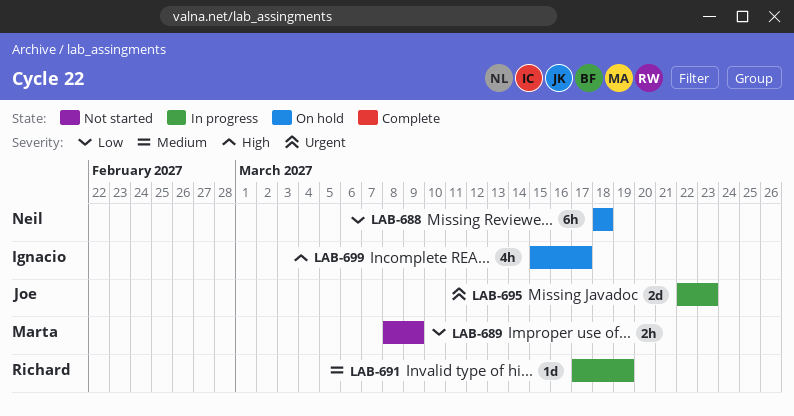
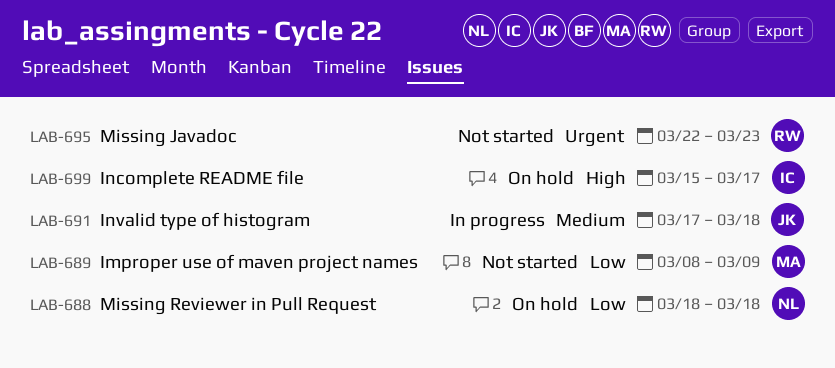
LAB-691, owner: Richard -> Joe
LAB-691, due: Mar 19 -> Mar 18
LAB-695, status: In progress -> Not started
LAB-695, owner: Joe -> Richard

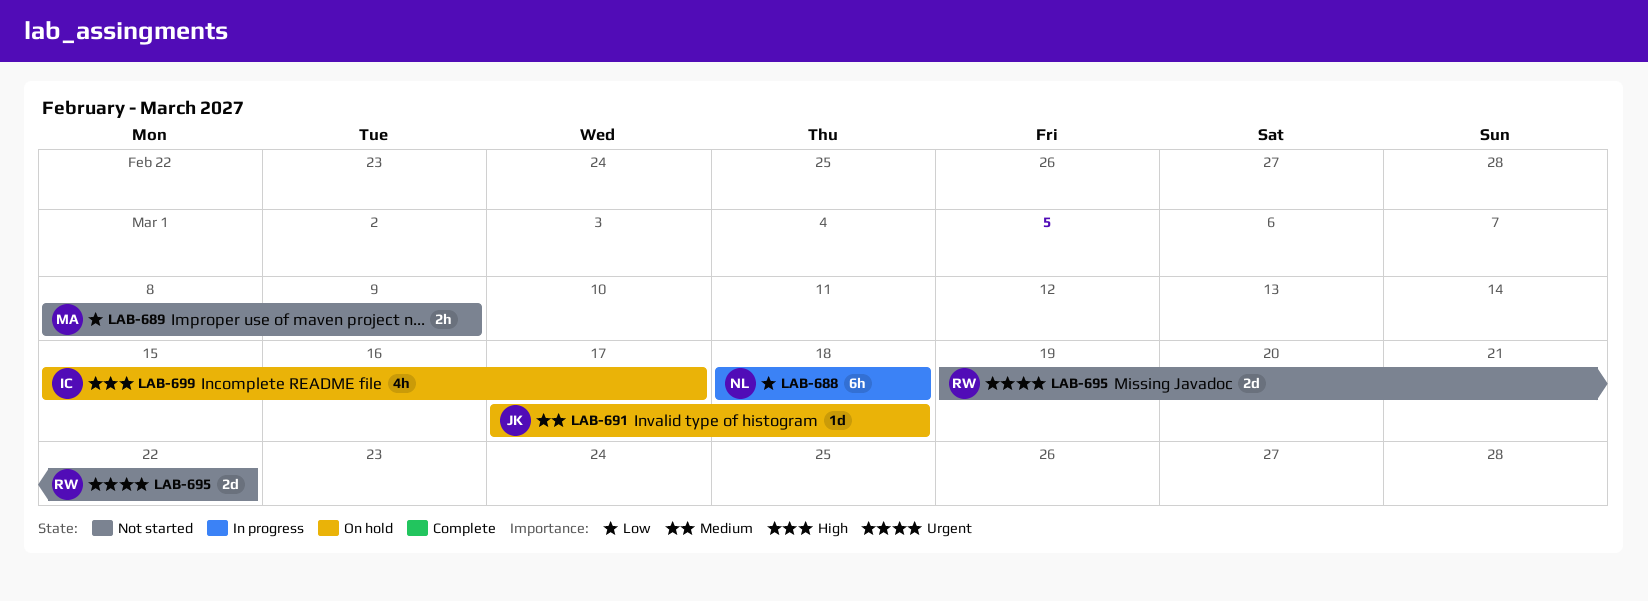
LAB-688, status: On hold -> In progress
LAB-691, status: In progress -> On hold
LAB-695, start: Mar 22 -> Mar 19
LAB-695, due: Mar 23 -> Mar 22

